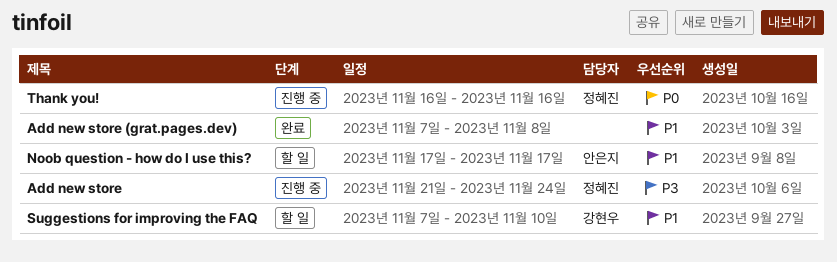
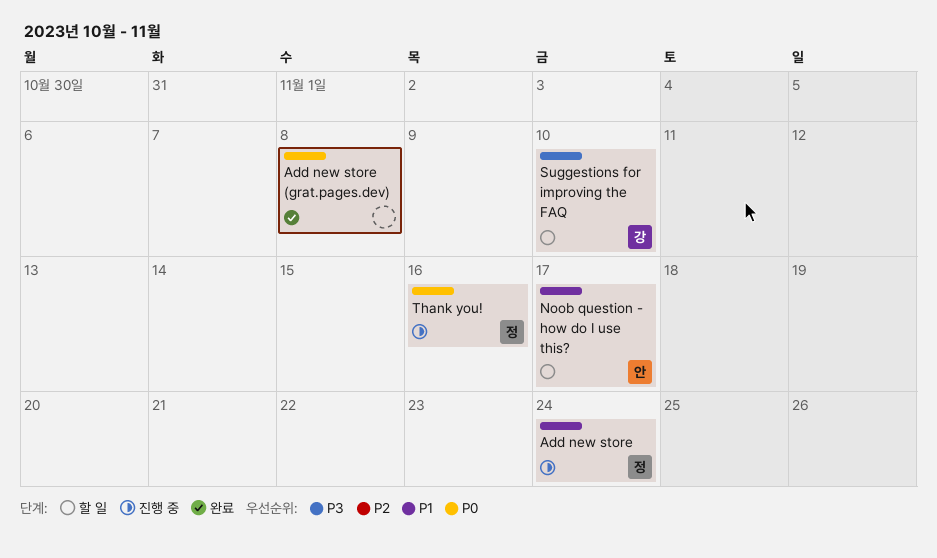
Add new store, priority: P3 -> P1
Add new store (grat.pages.dev), priority: P1 -> P0
Suggestions for improving the FAQ, priority: P1 -> P3

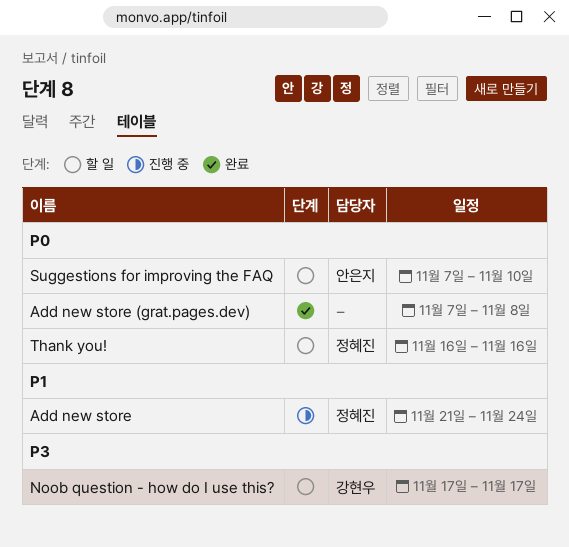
Noob question - how do I use this?, owner: 안은지 -> 강현우
Noob question - how do I use this?, priority: P1 -> P3
Suggestions for improving the FAQ, owner: 강현우 -> 안은지
Suggestions for improving the FAQ, priority: P3 -> P0
Thank you!, status: 진행 중 -> 할 일

